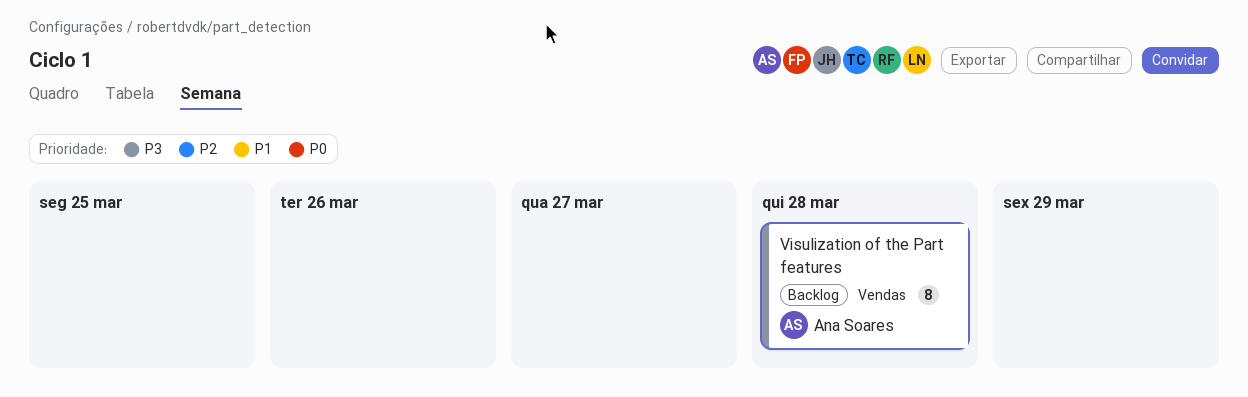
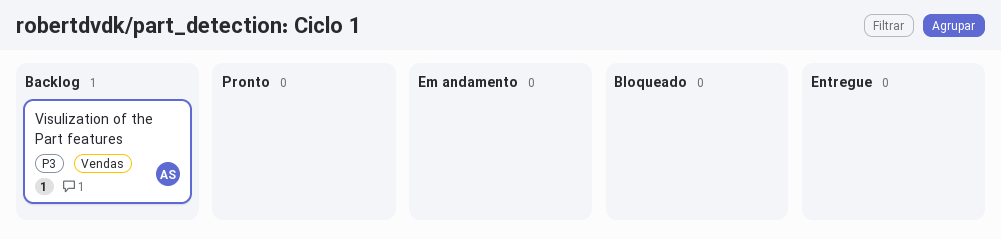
Visulization of the Part features, estimate: 8 -> 1

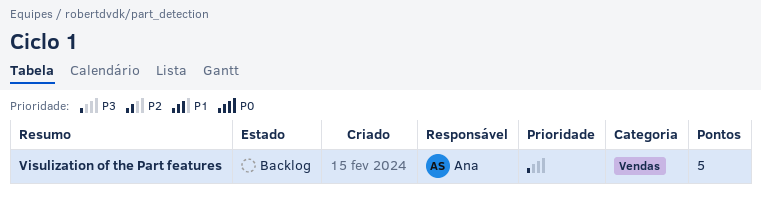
Visulization of the Part features, estimate: 1 -> 5

